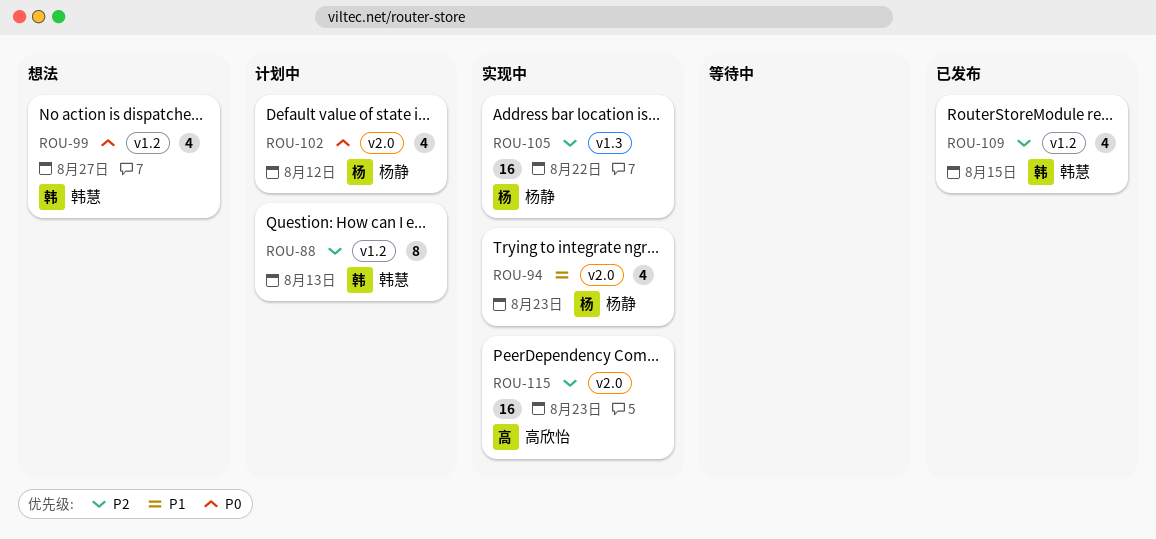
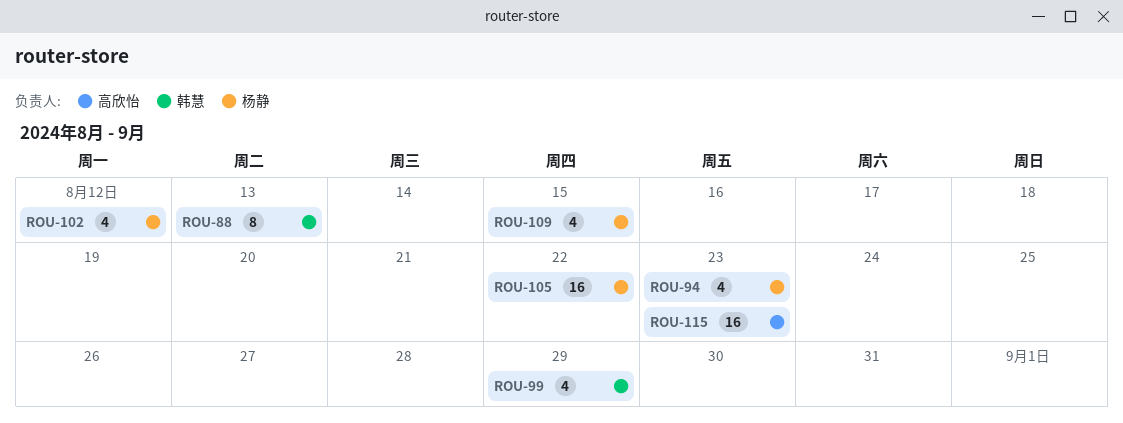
ROU-99, due: Aug 27 -> Aug 29
ROU-109, owner: 韩慧 -> 杨静

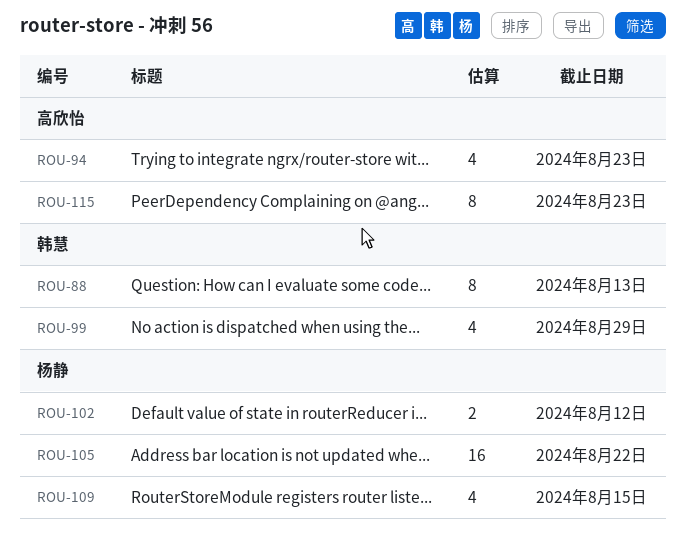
ROU-94, owner: 杨静 -> 高欣怡
ROU-102, estimate: 4 -> 2
ROU-115, estimate: 16 -> 8

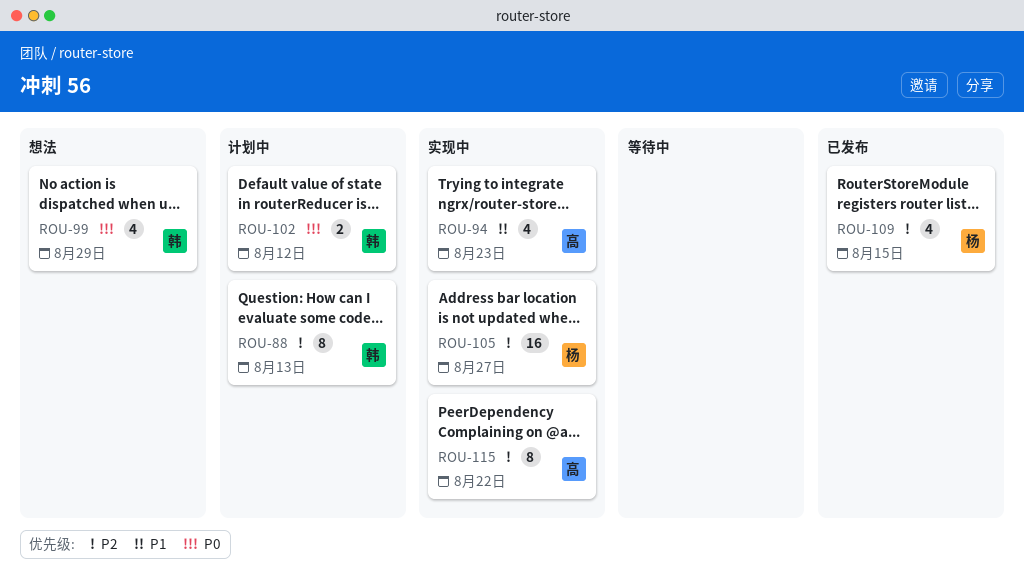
ROU-102, owner: 杨静 -> 韩慧
ROU-105, due: Aug 22 -> Aug 27
ROU-115, due: Aug 23 -> Aug 22

